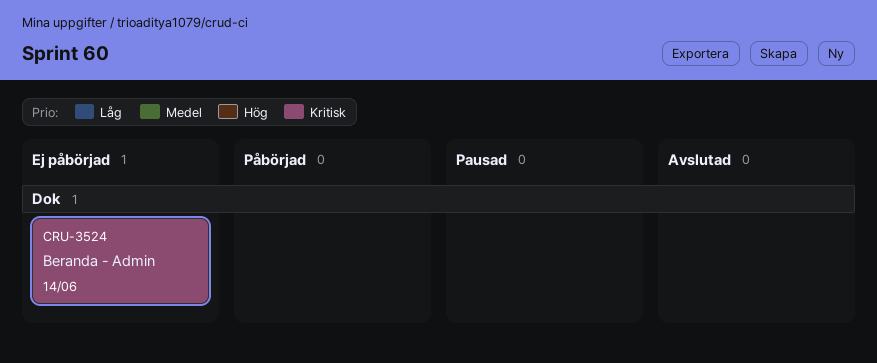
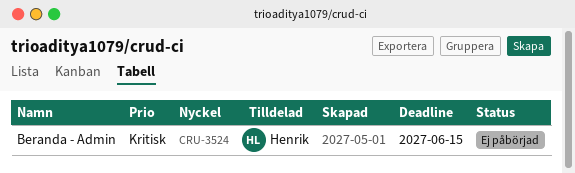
CRU-3524, due: Jun 14 -> Jun 15

